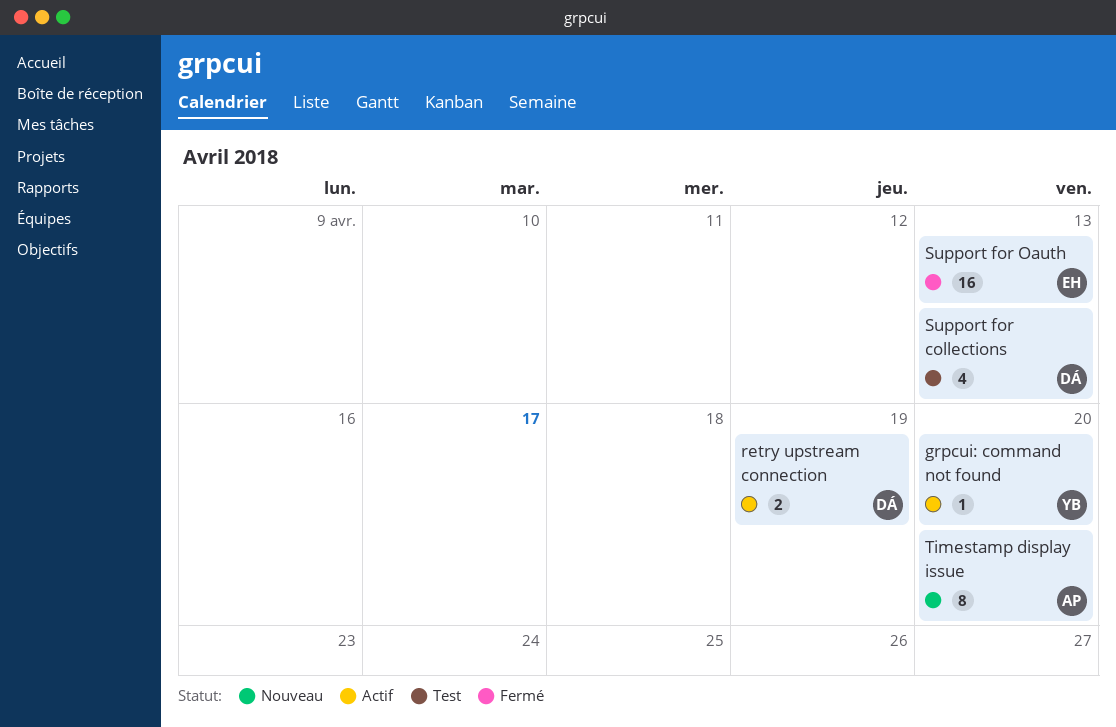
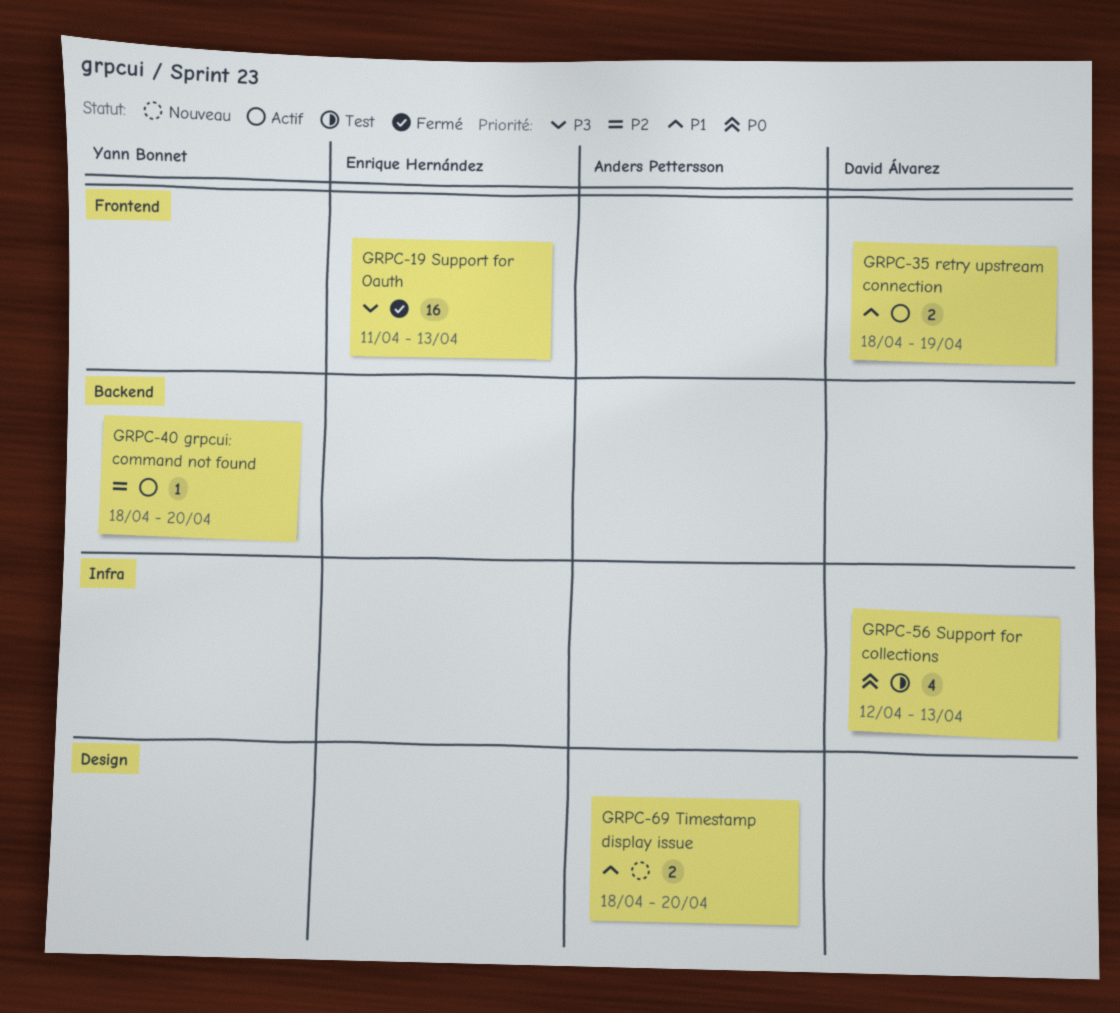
Timestamp display issue, estimate: 8 -> 2

